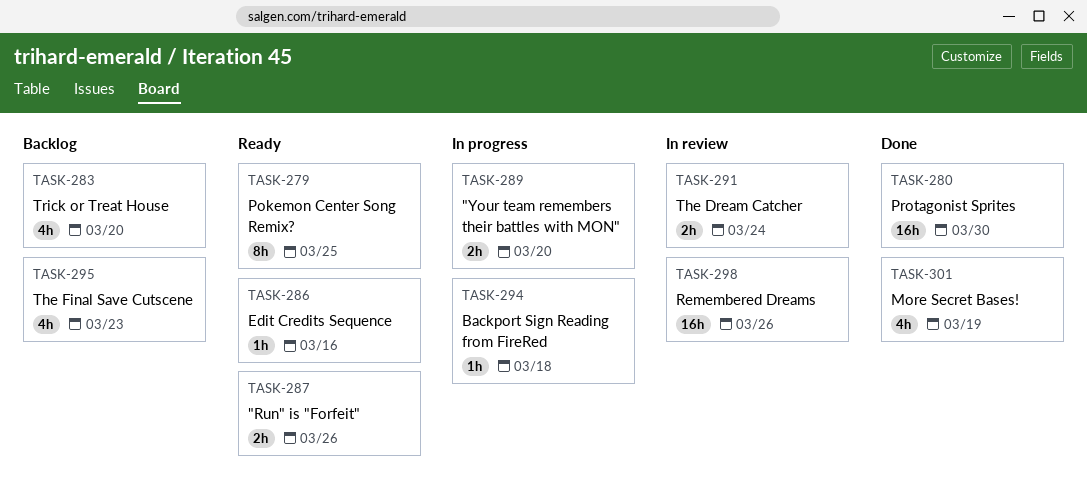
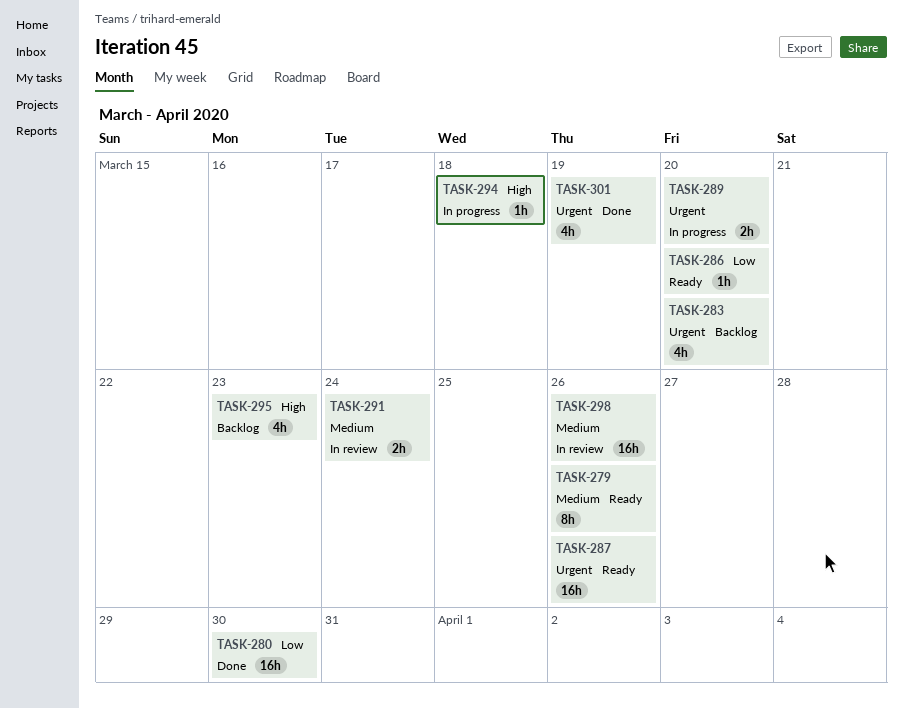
TASK-279, due: Mar 25 -> Mar 26
TASK-286, due: Mar 16 -> Mar 20
TASK-287, estimate: 2h -> 16h

